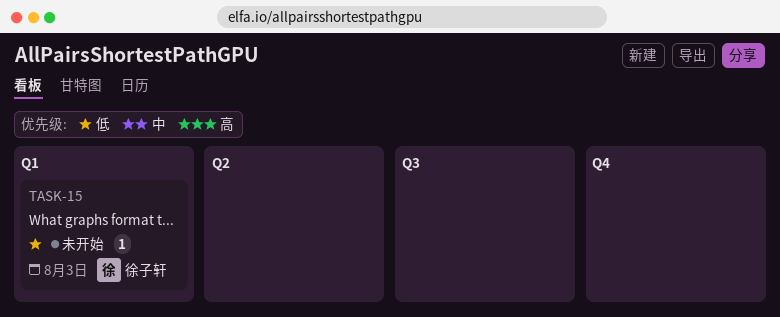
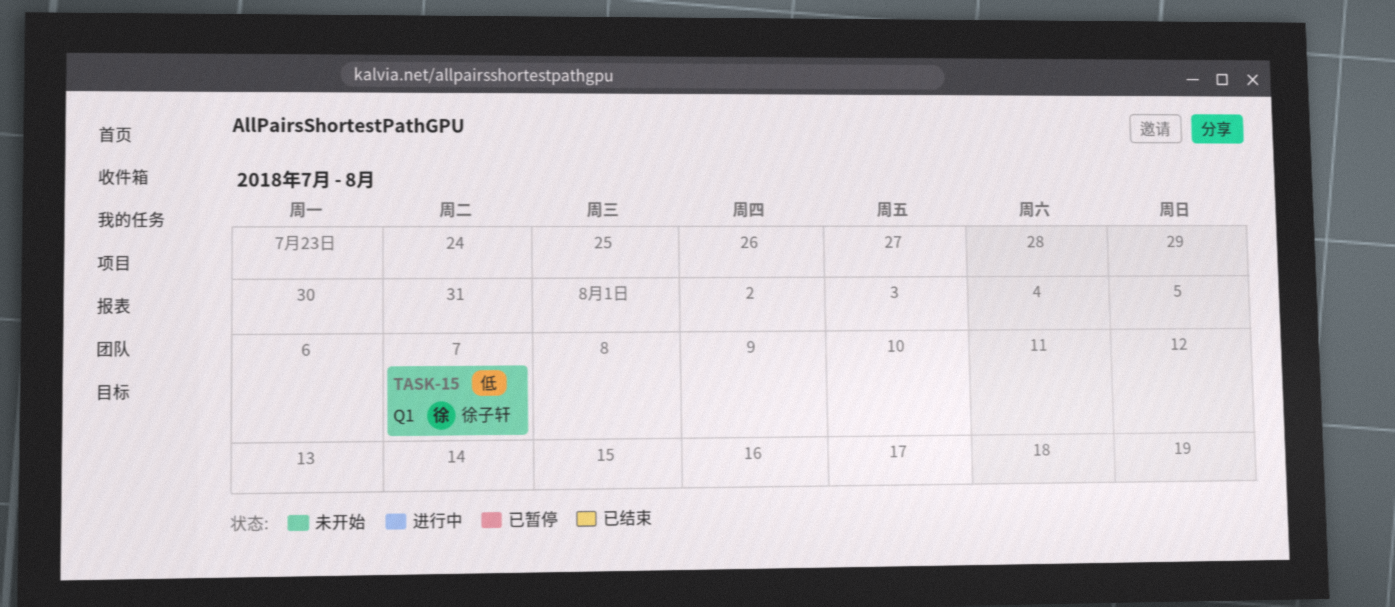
TASK-15, due: Aug 3 -> Aug 7

